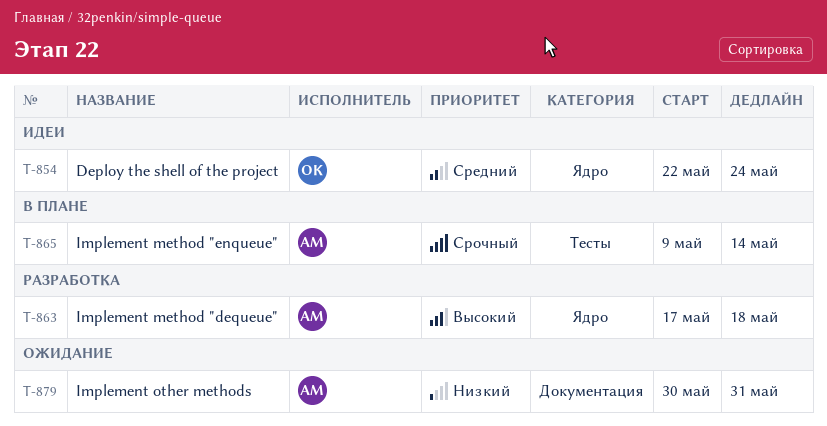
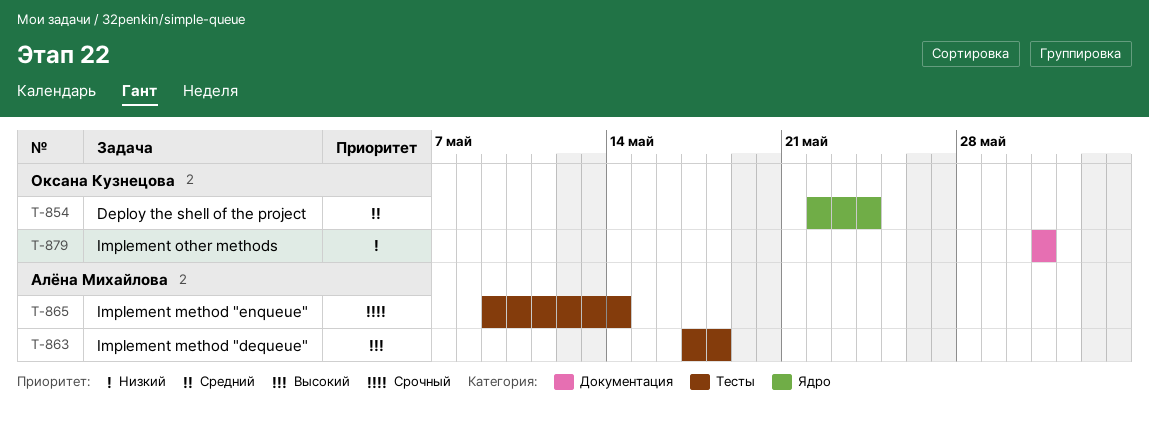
T-863, label: Ядро -> Тесты
T-879, owner: Алёна Михайлова -> Оксана Кузнецова
T-879, start: May 30 -> May 31

